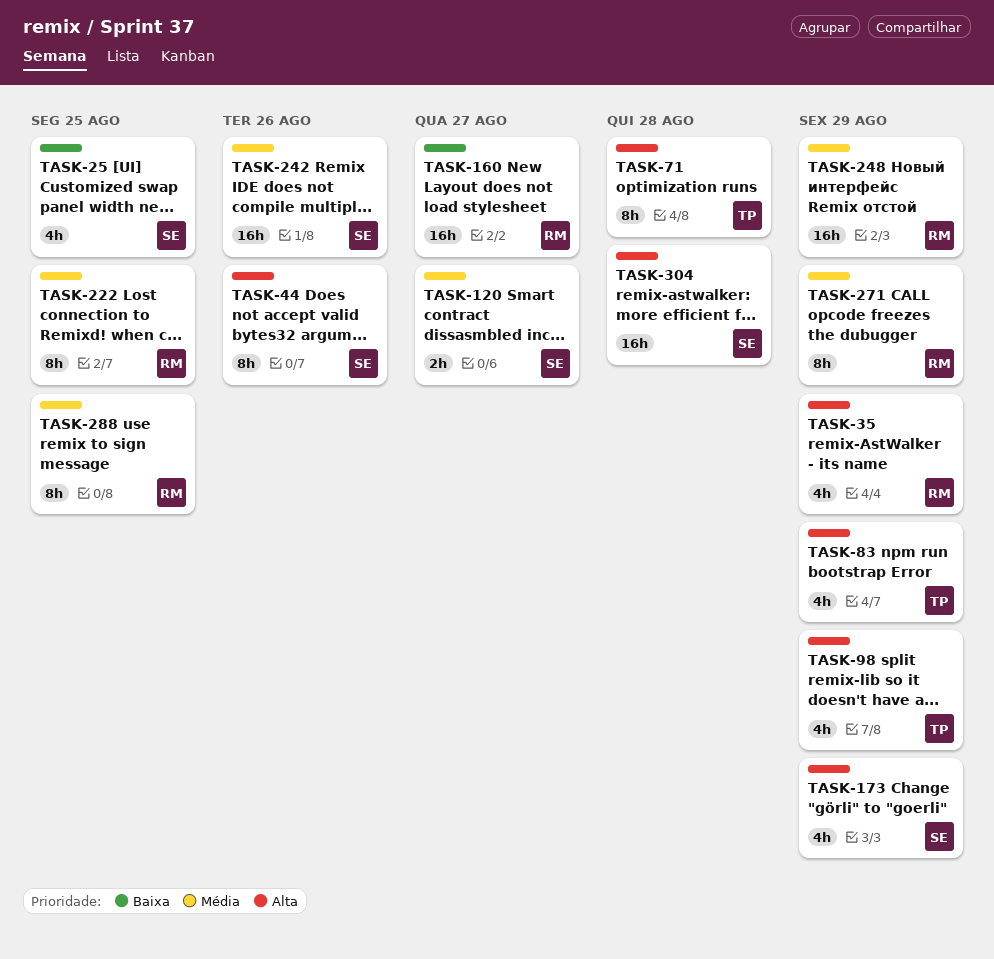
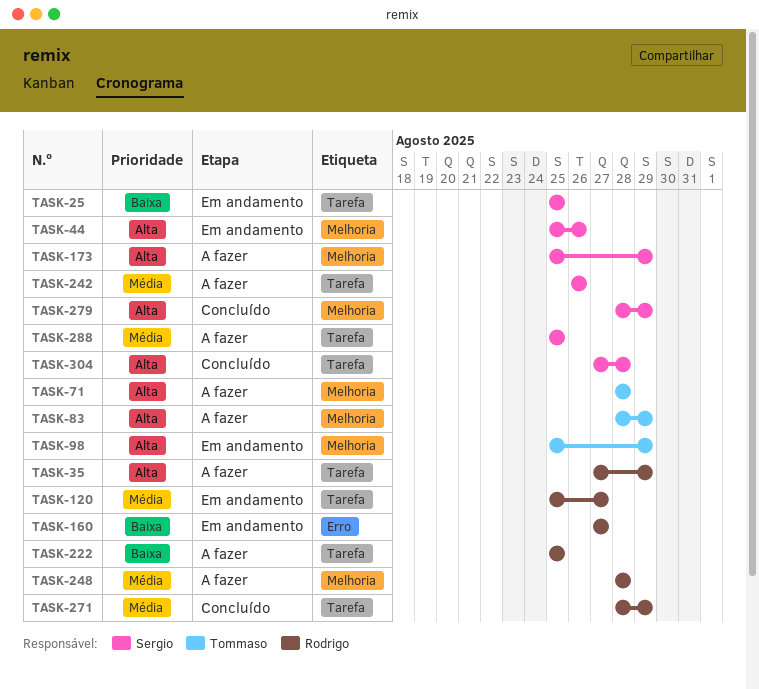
TASK-120, owner: Sergio -> Rodrigo
TASK-222, priority: Média -> Baixa
TASK-248, due: Aug 29 -> Aug 28
TASK-279: none -> present
TASK-288, owner: Rodrigo -> Sergio

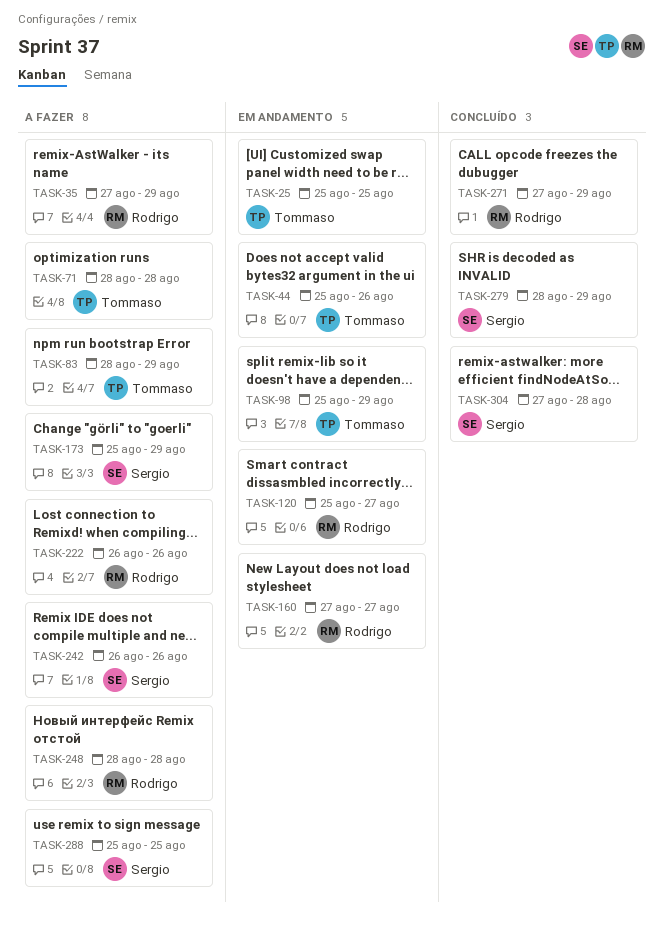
TASK-25, owner: Sergio -> Tommaso
TASK-44, owner: Sergio -> Tommaso
TASK-222, start: Aug 25 -> Aug 26
TASK-222, due: Aug 25 -> Aug 26
TASK-271, start: Aug 28 -> Aug 27

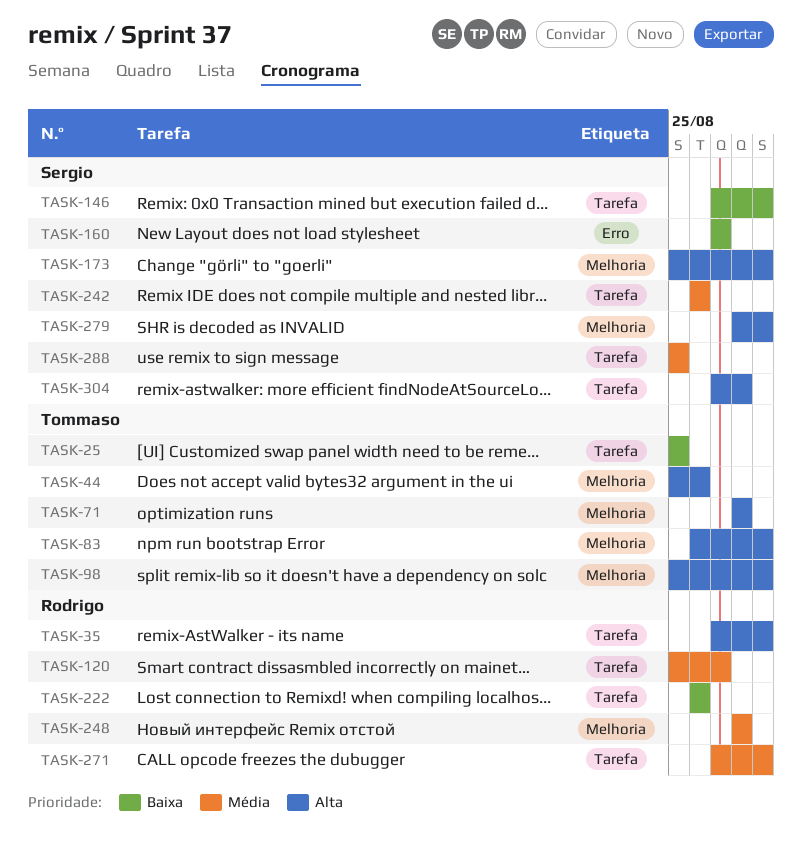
TASK-83, start: Aug 28 -> Aug 26
TASK-146: none -> present
TASK-160, owner: Rodrigo -> Sergio

